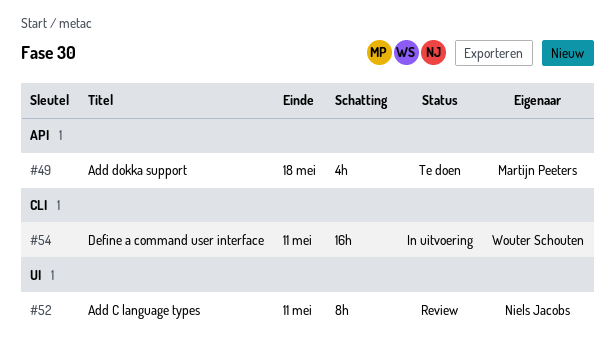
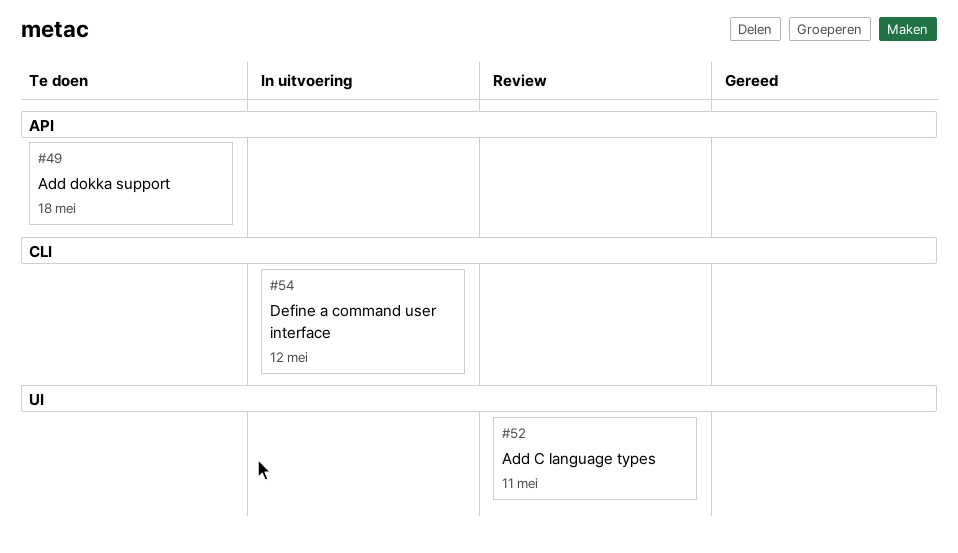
#54, due: May 11 -> May 12

